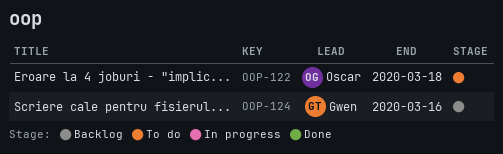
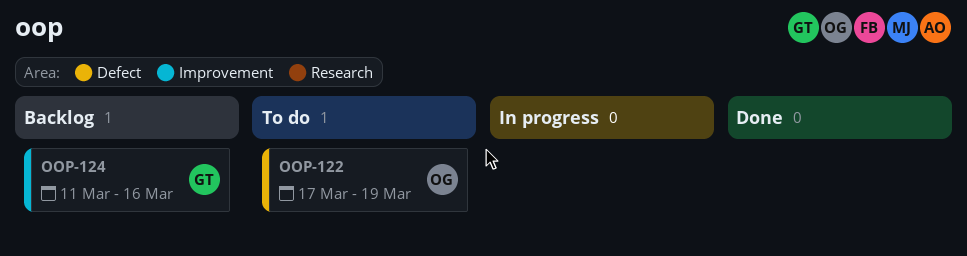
OOP-122, due: Mar 18 -> Mar 19

